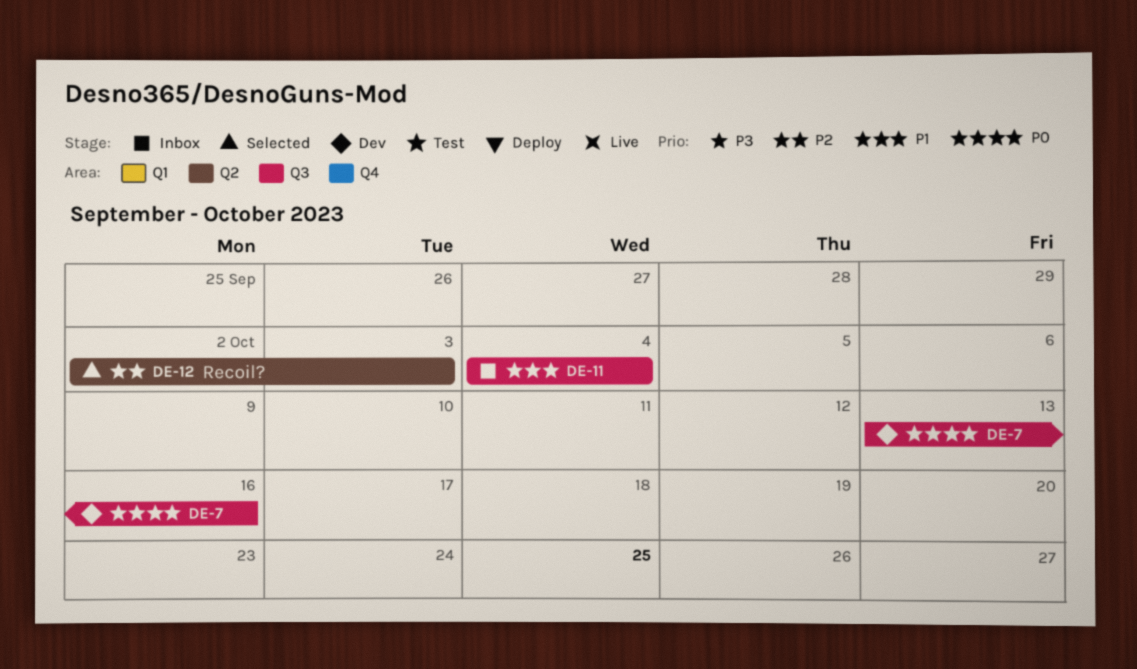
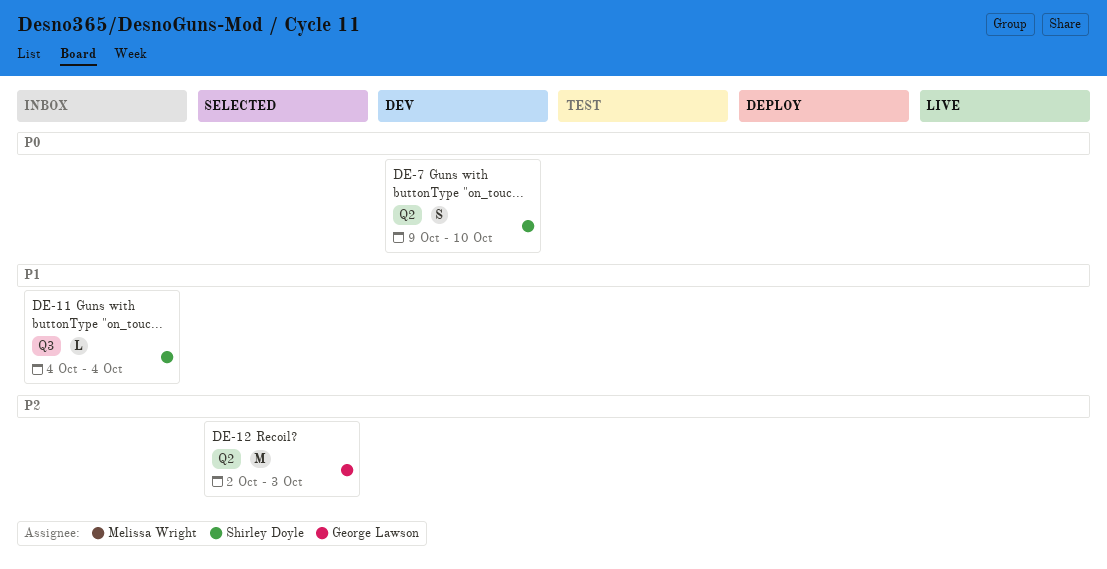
DE-7, label: Q3 -> Q2
DE-7, start: Oct 13 -> Oct 9
DE-7, due: Oct 16 -> Oct 10

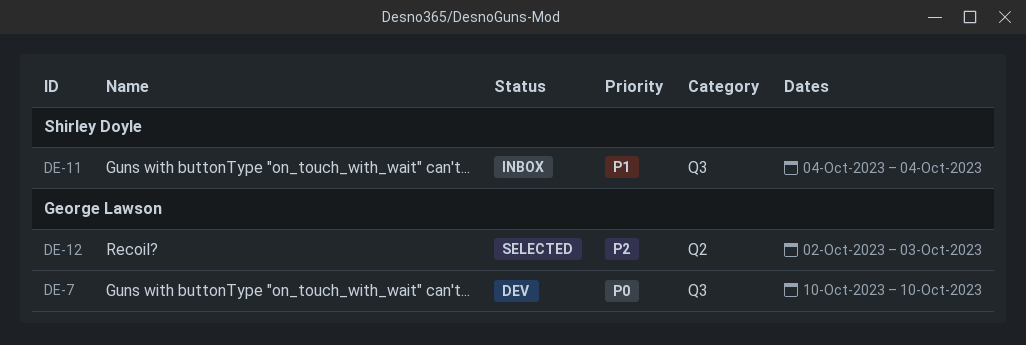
DE-7, owner: Shirley Doyle -> George Lawson
DE-7, label: Q2 -> Q3
DE-7, start: Oct 9 -> Oct 10

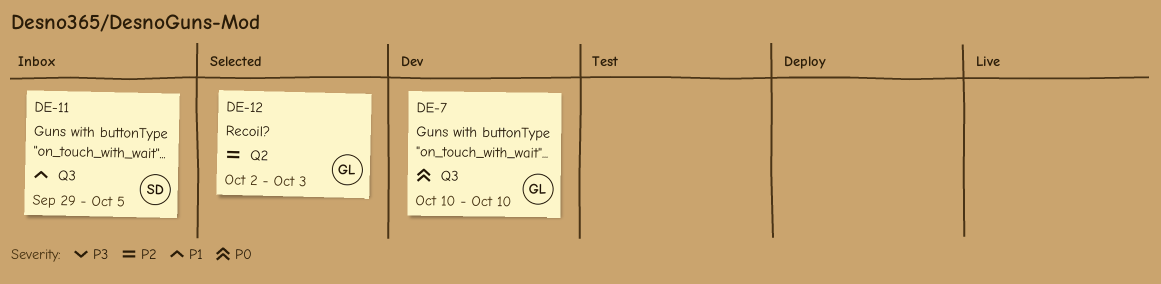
DE-11, start: Oct 4 -> Sep 29
DE-11, due: Oct 4 -> Oct 5

